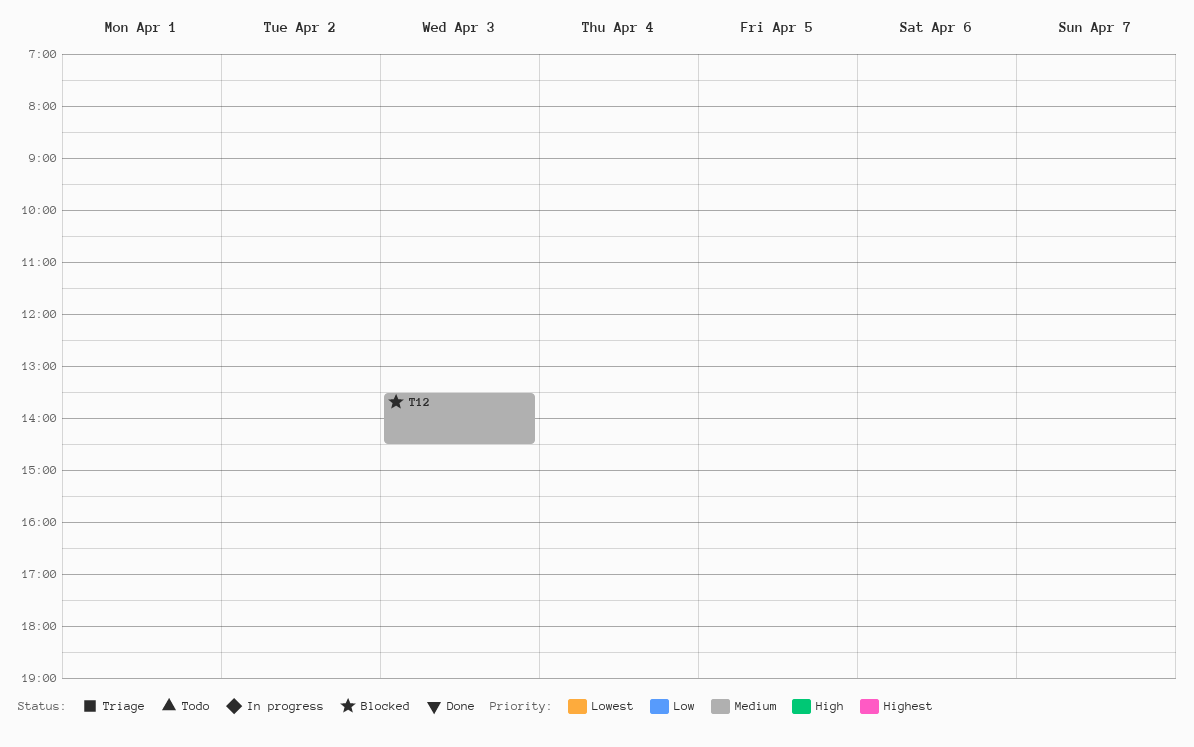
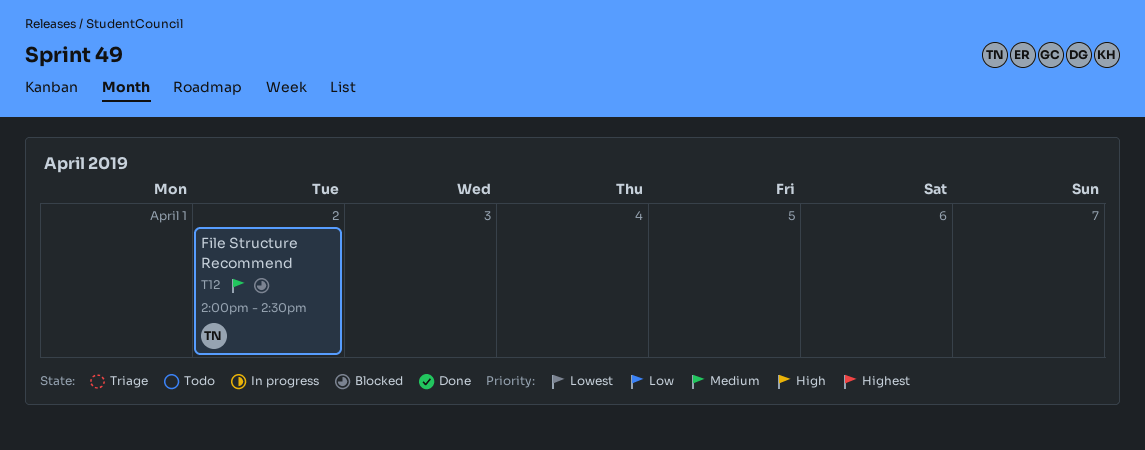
T12, day: Apr 3 -> Apr 2
T12, begins: 13:30 -> 14:00

